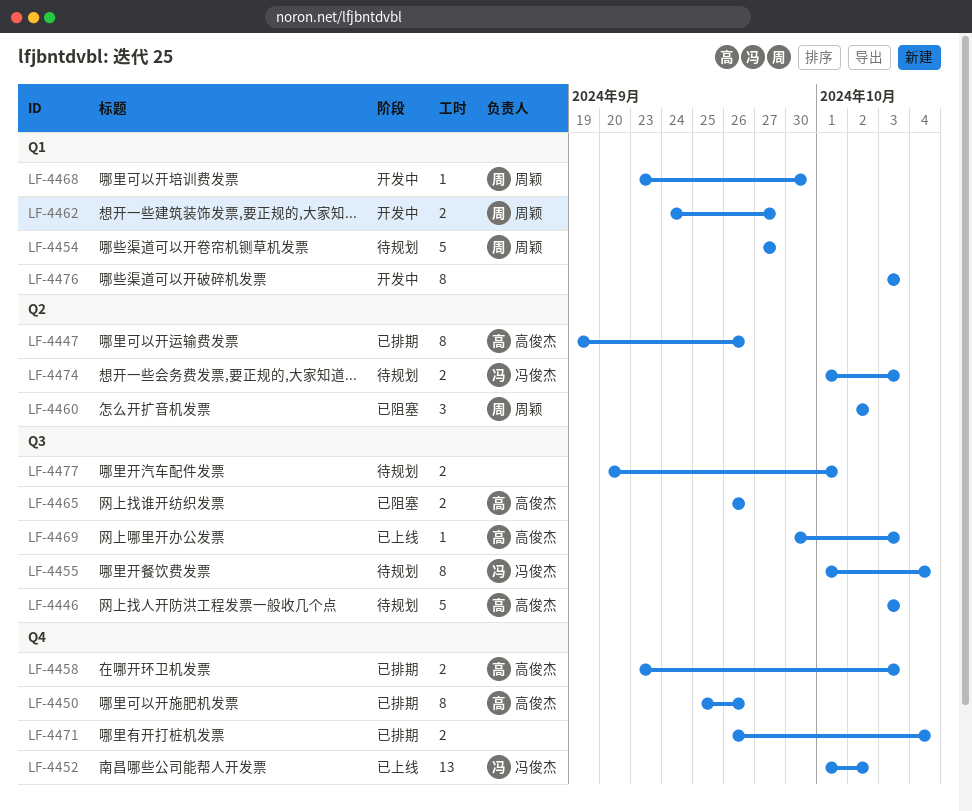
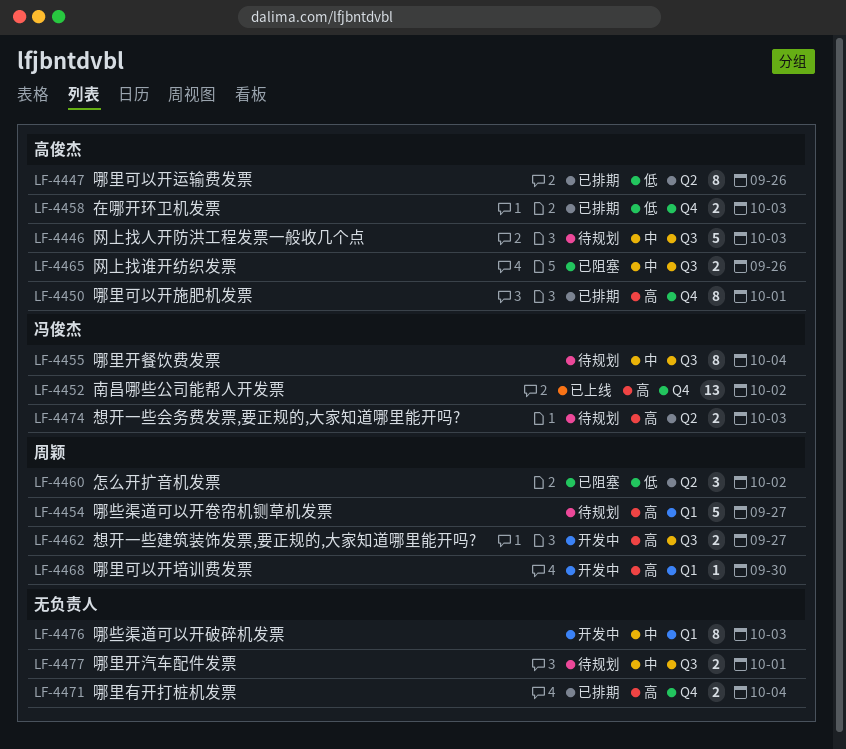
LF-4450, due: Sep 26 -> Oct 1
LF-4462, label: Q1 -> Q3
LF-4469: present -> none

